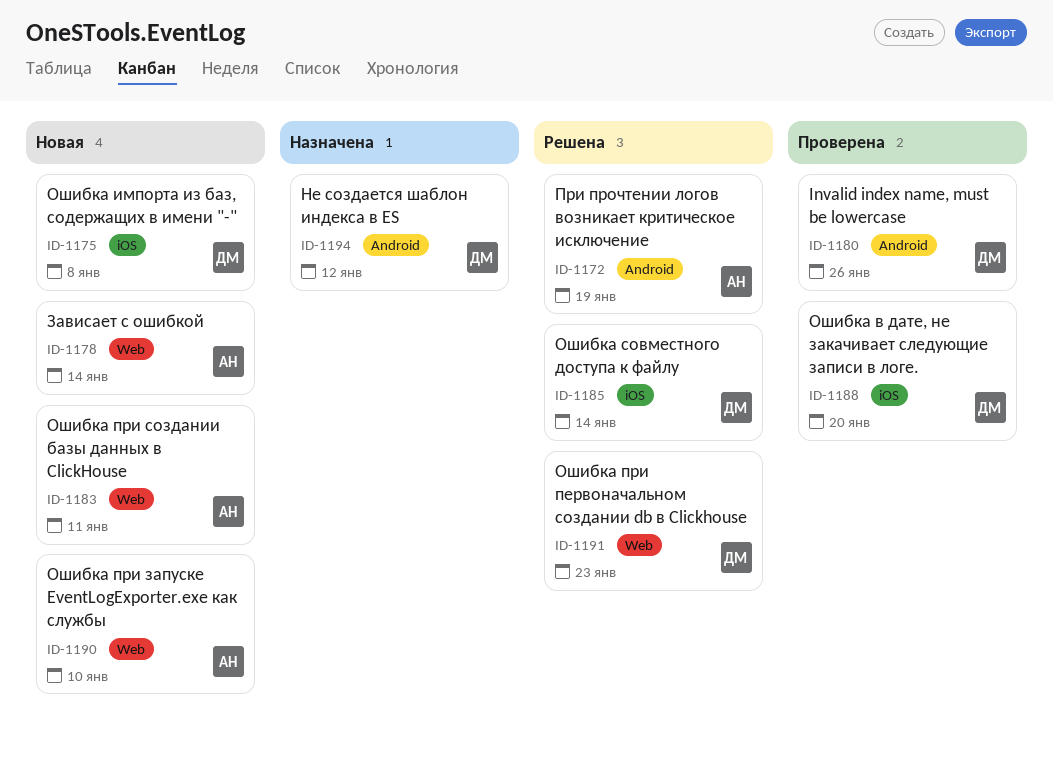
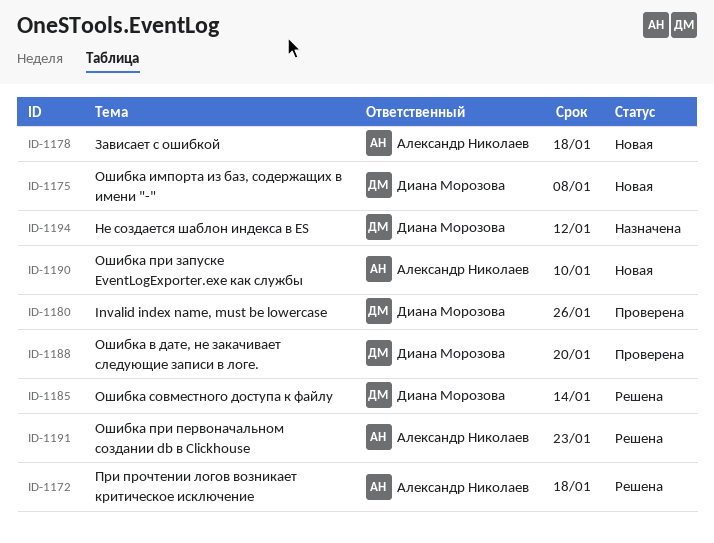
ID-1172, due: Jan 19 -> Jan 18
ID-1178, due: Jan 14 -> Jan 18
ID-1183: present -> none
ID-1191, owner: Диана Морозова -> Александр Николаев

